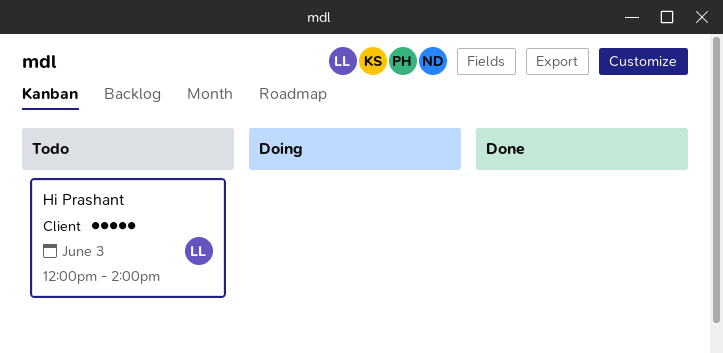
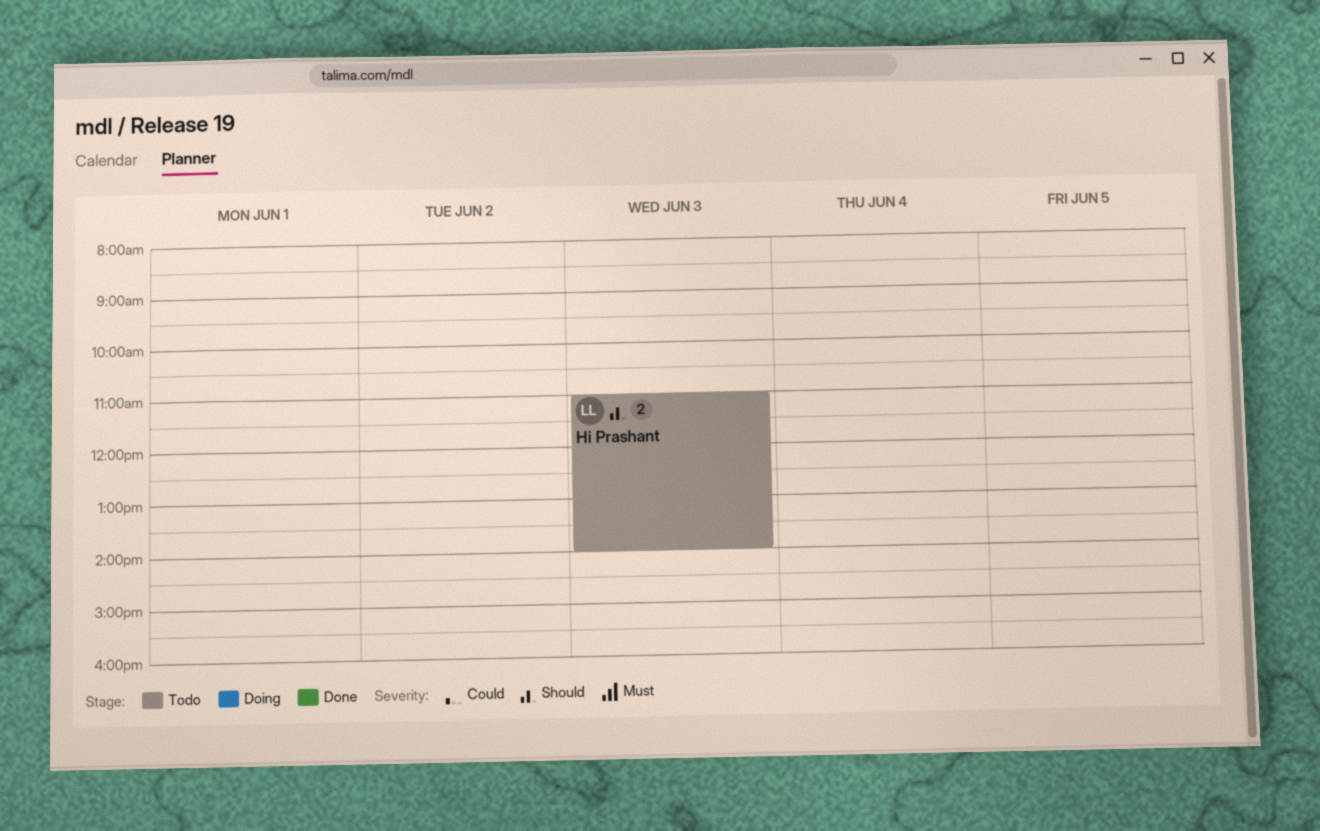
Hi Prashant, estimate: 5 -> 2
Hi Prashant, begins: 12:00 -> 11:00

